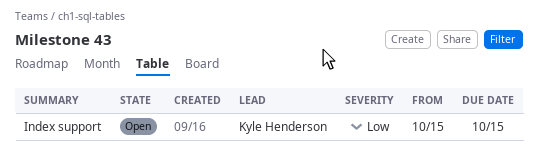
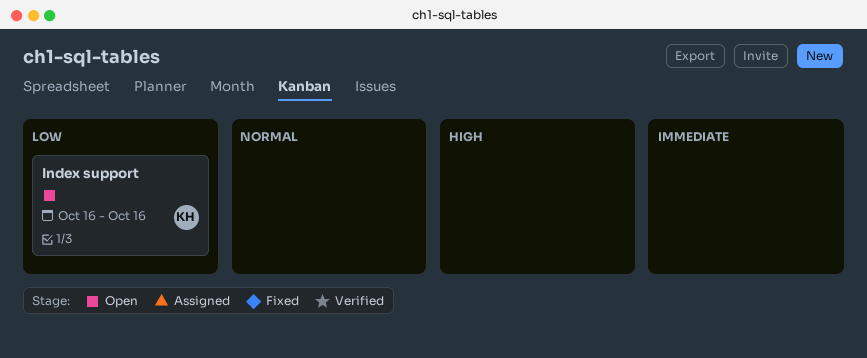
Index support, start: Oct 15 -> Oct 16
Index support, due: Oct 15 -> Oct 16

